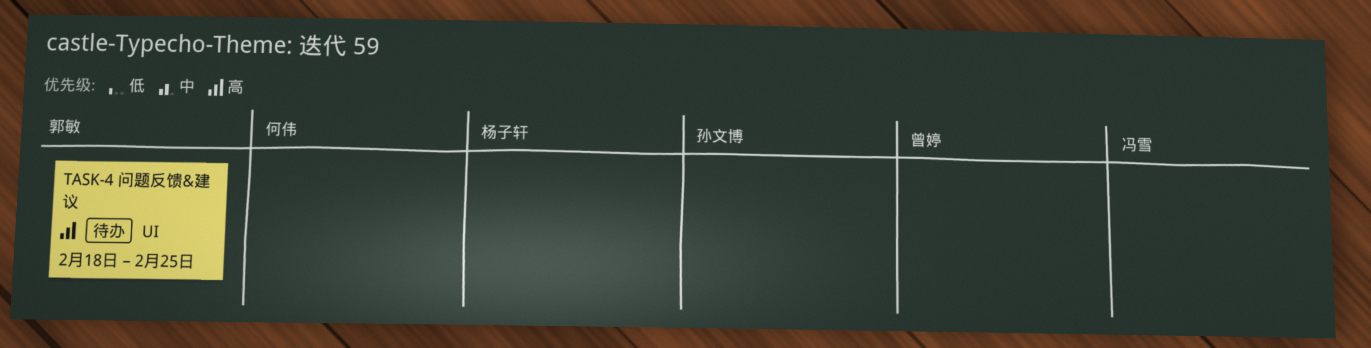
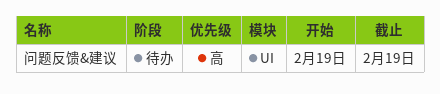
问题反馈&建议, start: Feb 18 -> Feb 19
问题反馈&建议, due: Feb 25 -> Feb 19

